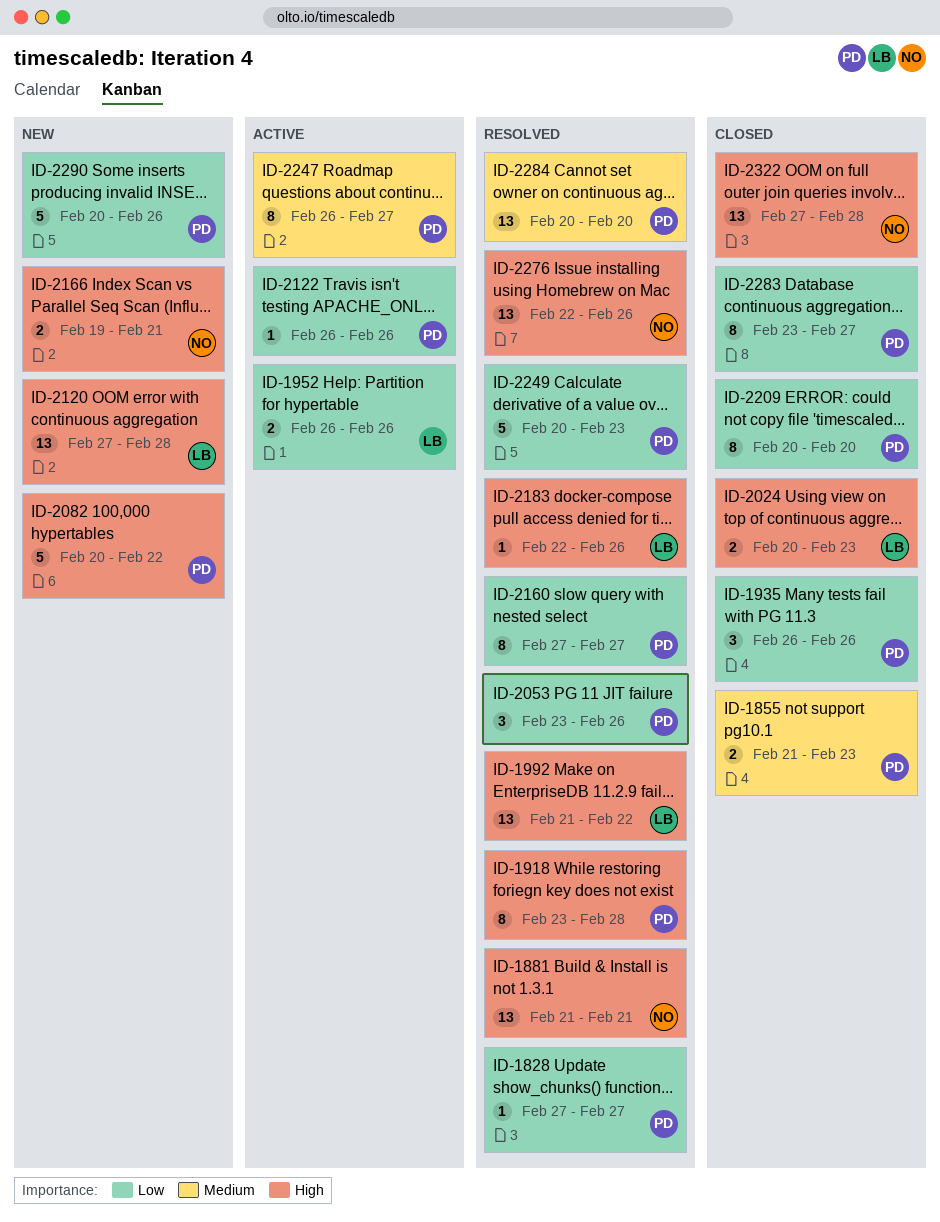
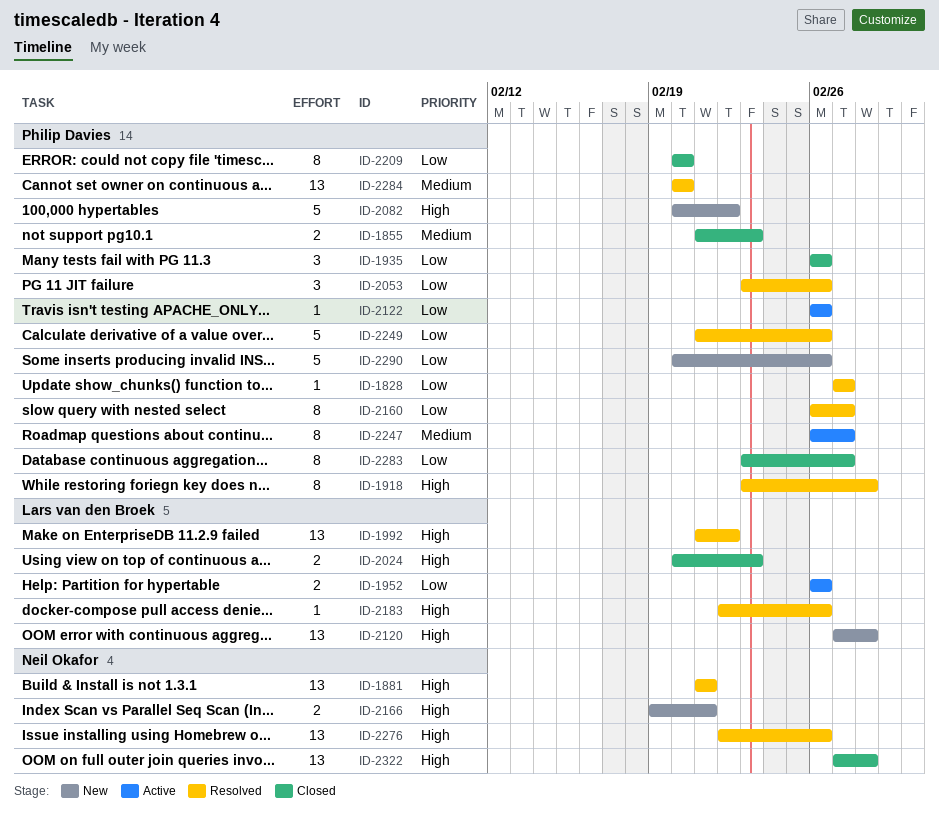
ID-2160, start: Feb 27 -> Feb 26
ID-2249, start: Feb 20 -> Feb 21
ID-2249, due: Feb 23 -> Feb 26

